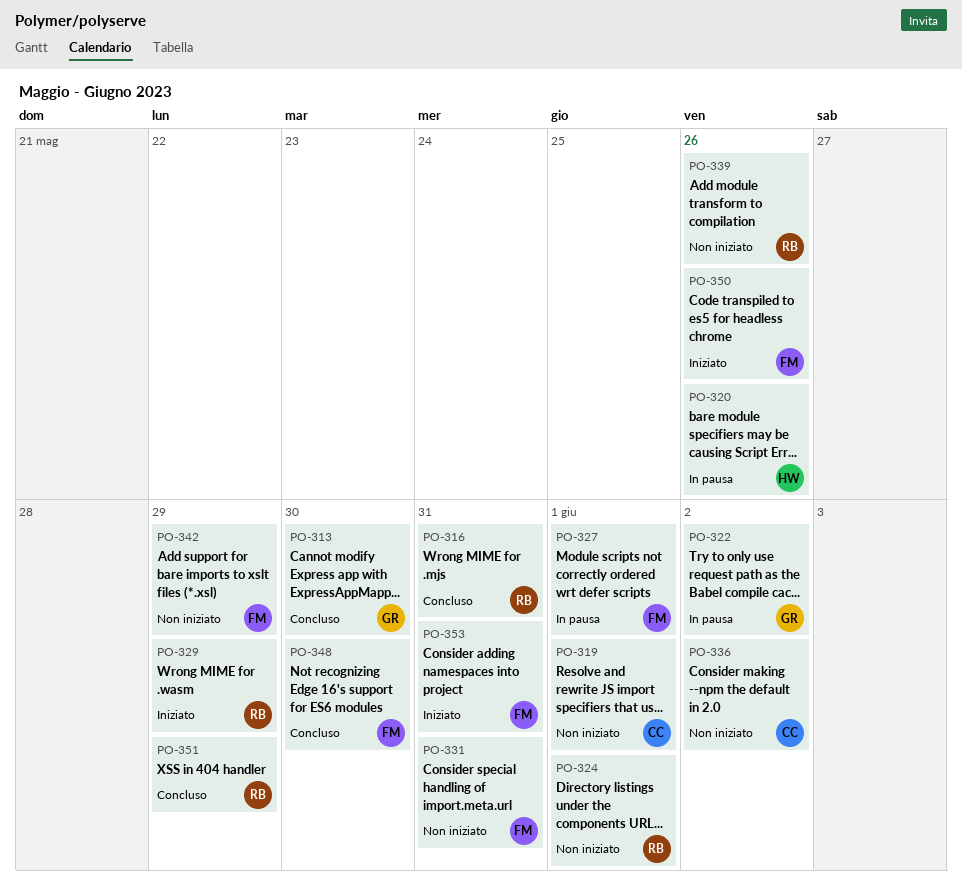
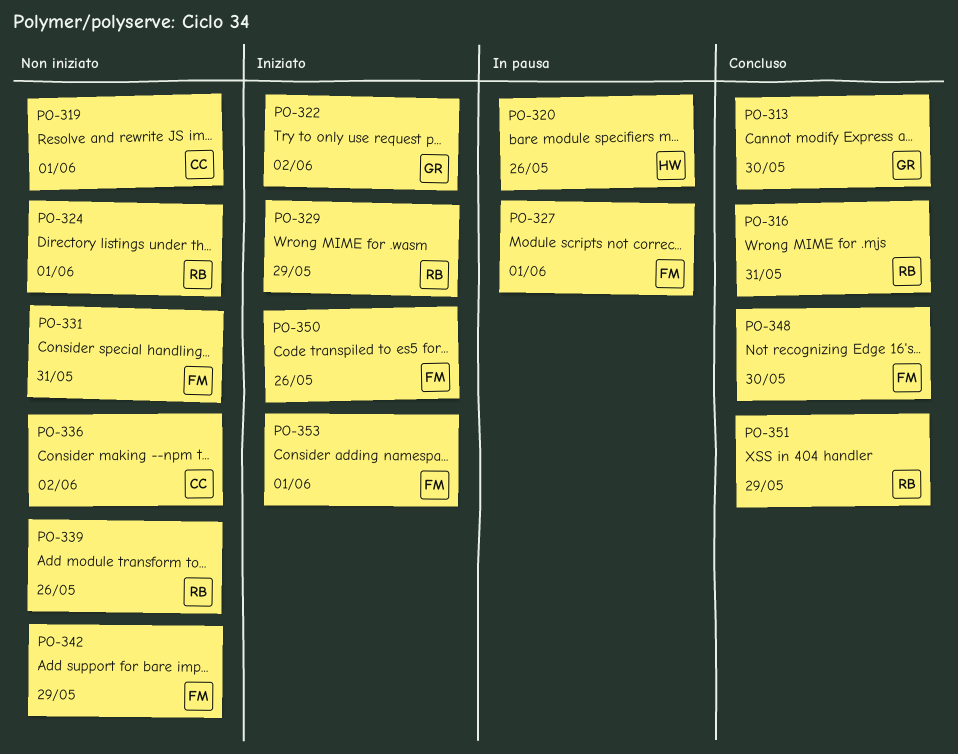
PO-322, status: In pausa -> Iniziato
PO-353, due: May 31 -> Jun 1

